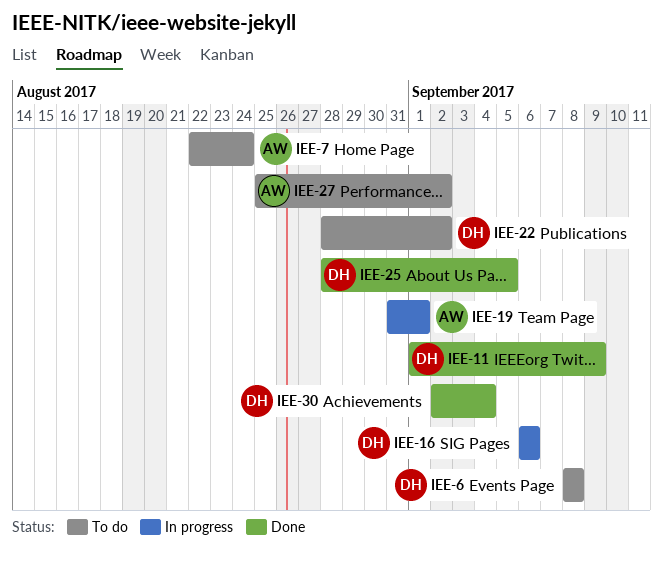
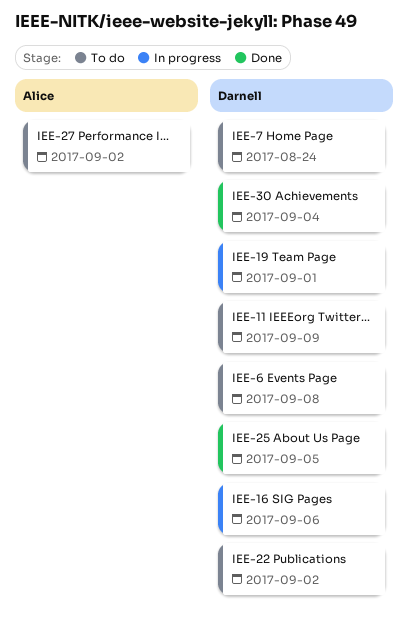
IEE-7, owner: Alice -> Darnell
IEE-11, status: Done -> To do
IEE-19, owner: Alice -> Darnell

